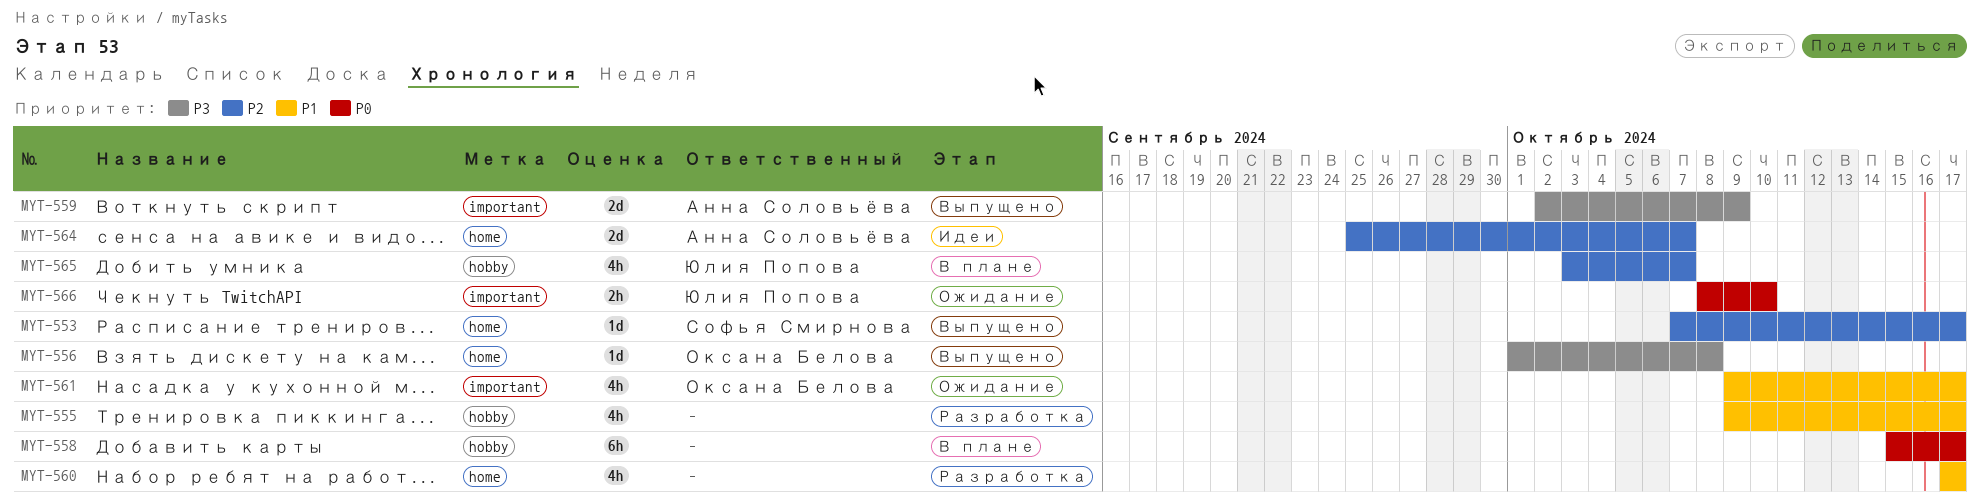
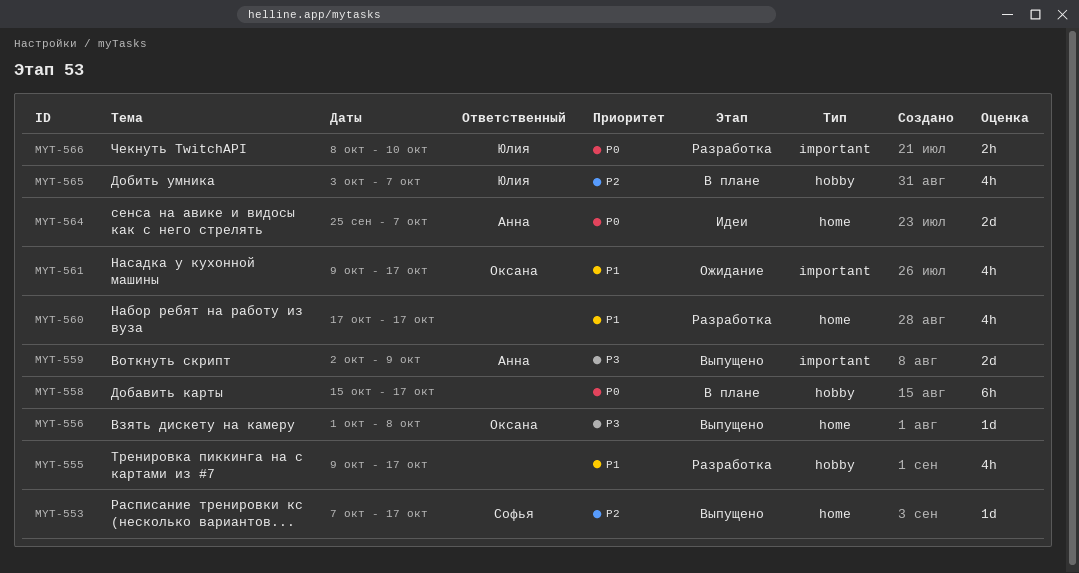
MYT-564, priority: P2 -> P0
MYT-566, status: Ожидание -> Разработка

